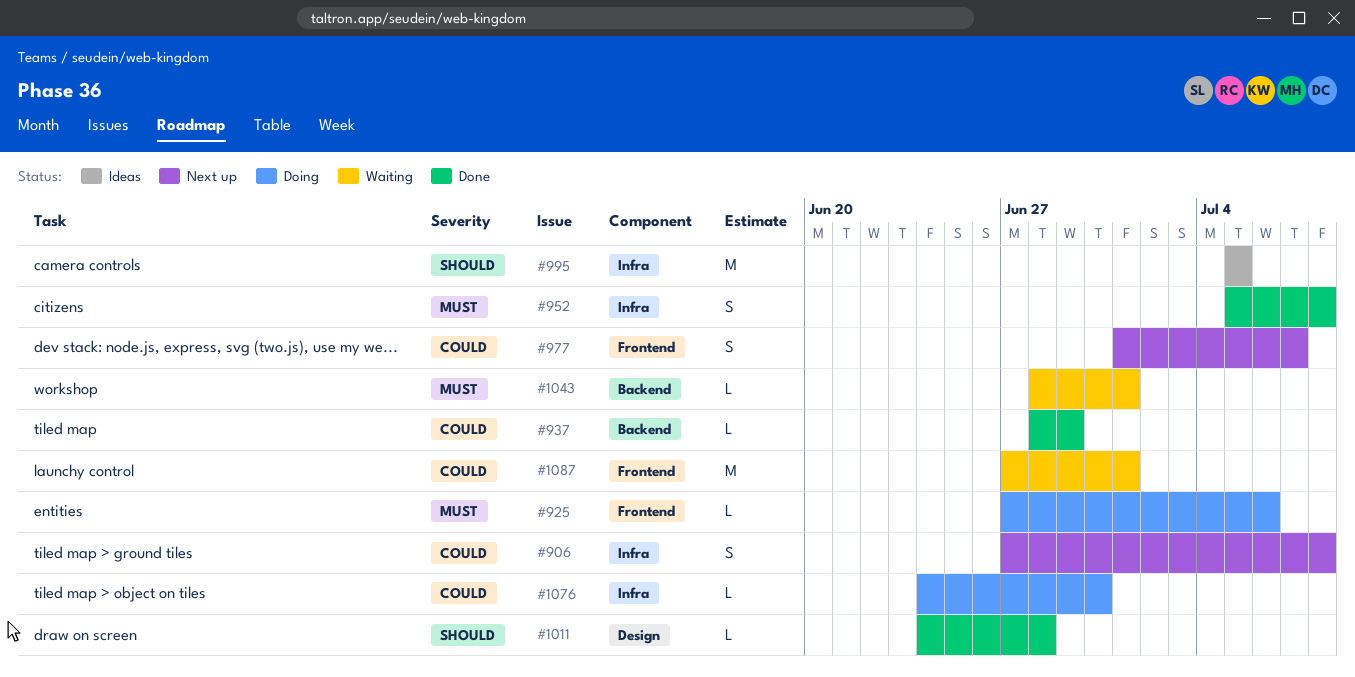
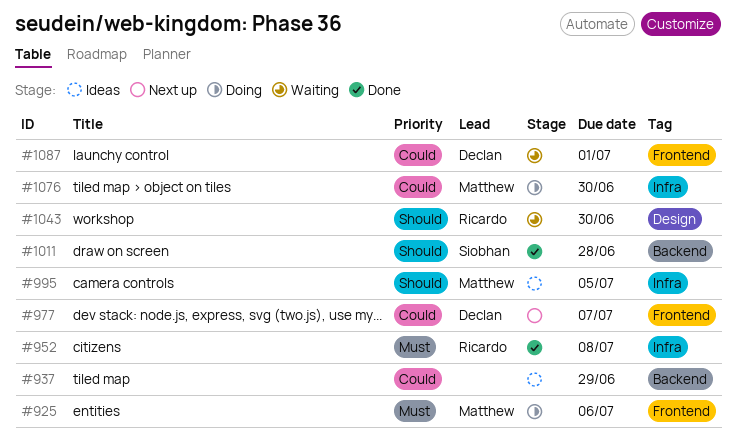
#906: present -> none
#937, status: Done -> Ideas
#1011, label: Design -> Backend
#1043, priority: Must -> Should
#1043, label: Backend -> Design
#1043, due: Jul 1 -> Jun 30

